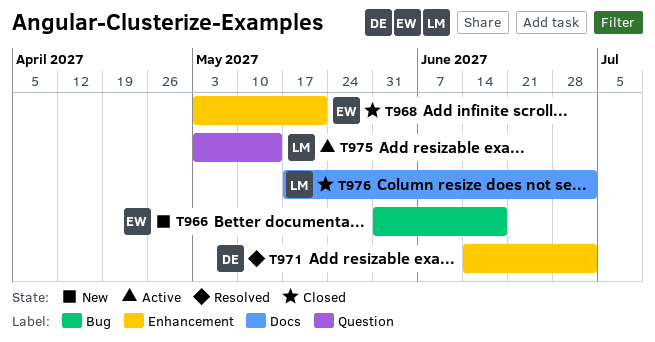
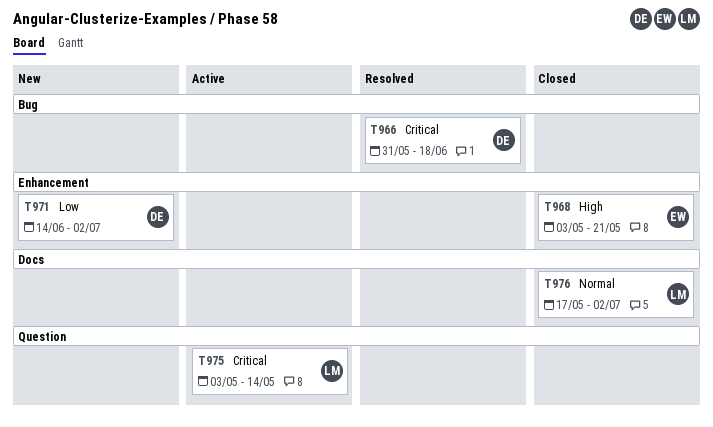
T966, status: New -> Resolved
T966, owner: EW -> DE
T971, status: Resolved -> New

